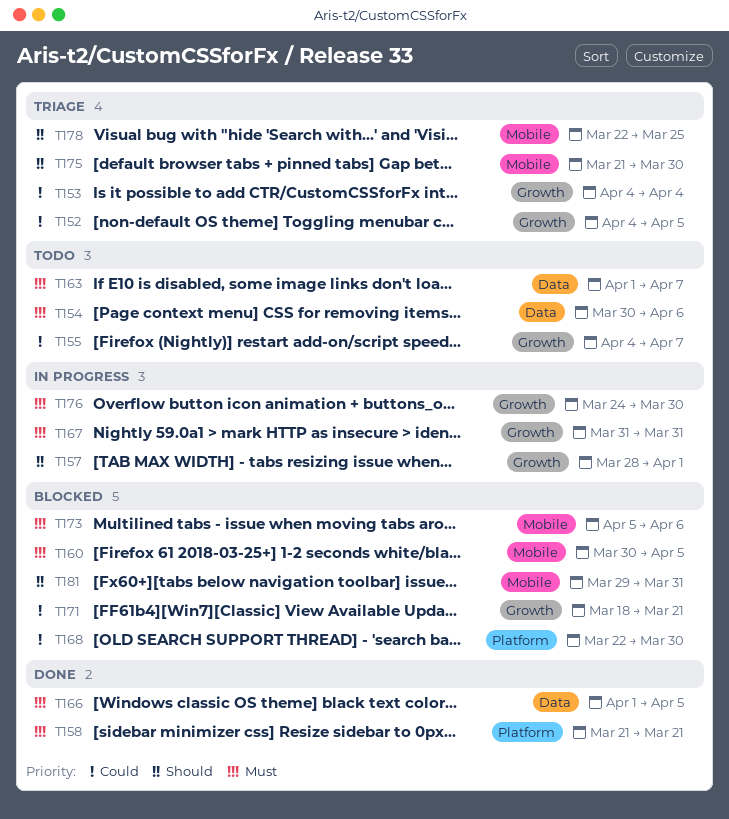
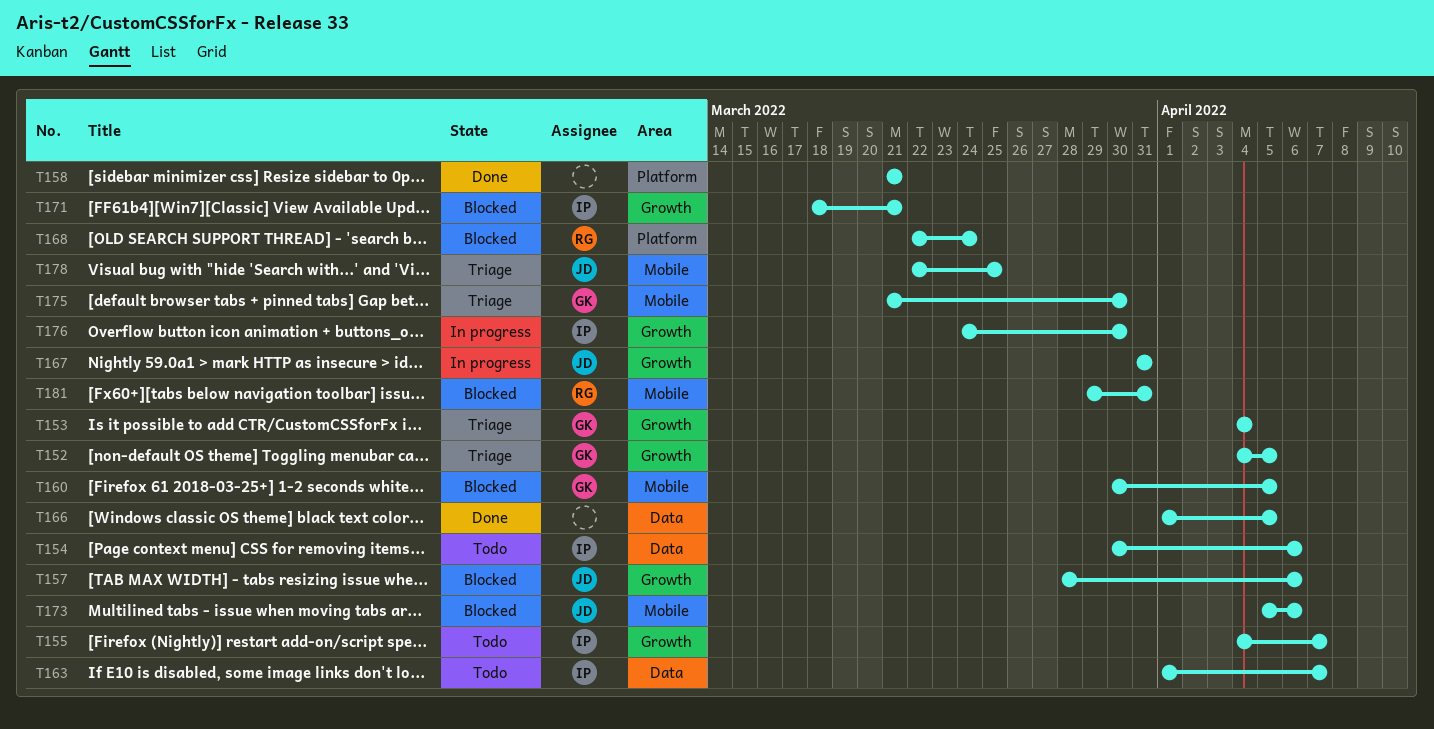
T157, status: In progress -> Blocked
T157, due: Apr 1 -> Apr 6
T168, due: Mar 30 -> Mar 24

